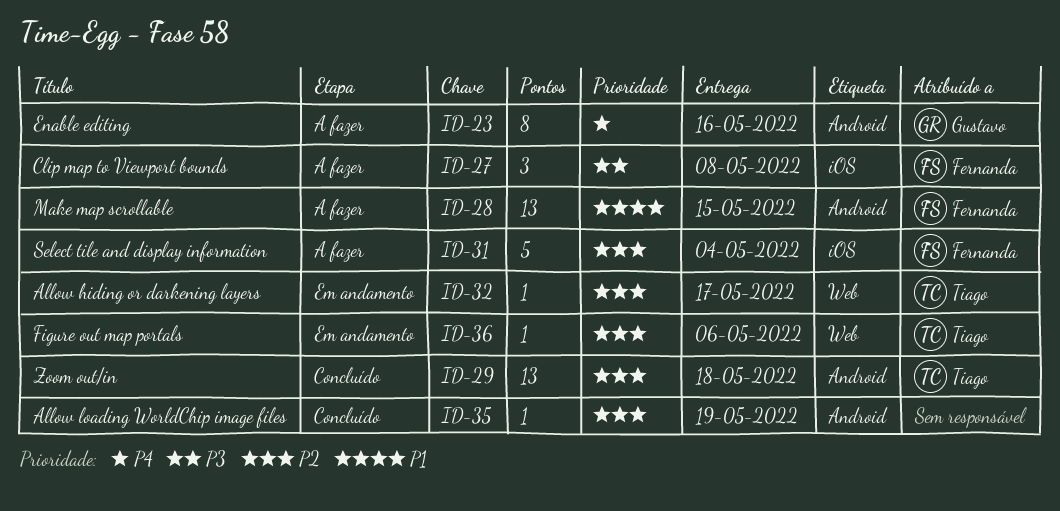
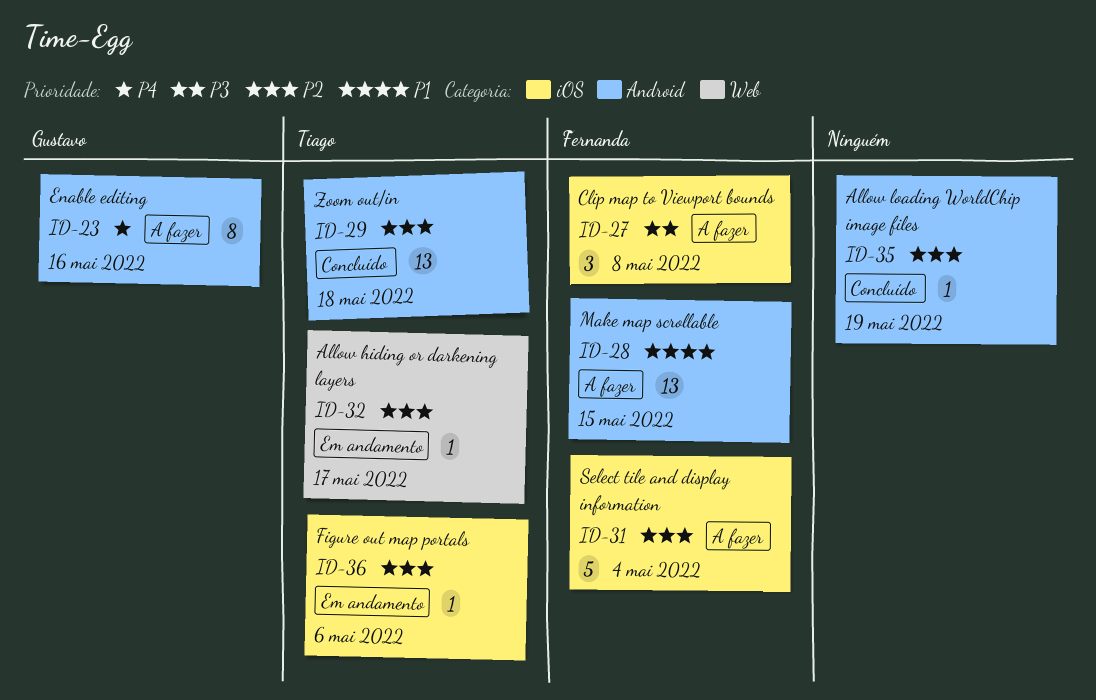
ID-36, label: Web -> iOS

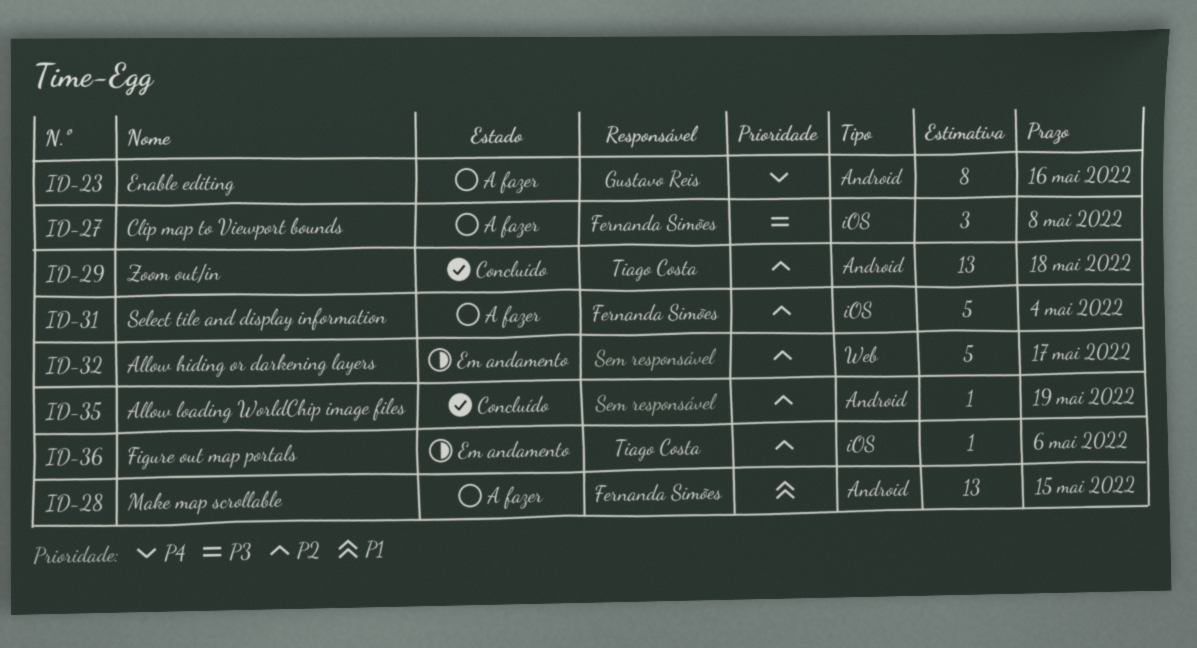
ID-32, owner: Tiago Costa -> none
ID-32, estimate: 1 -> 5

